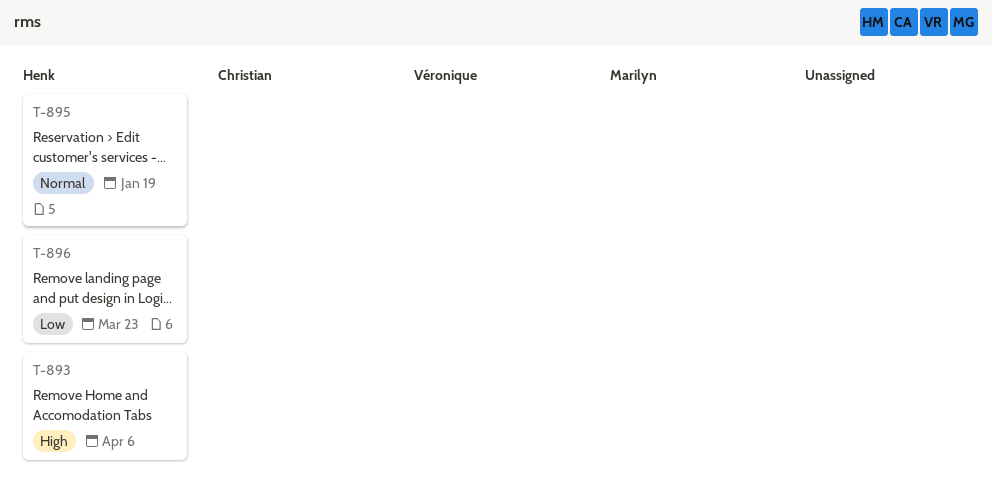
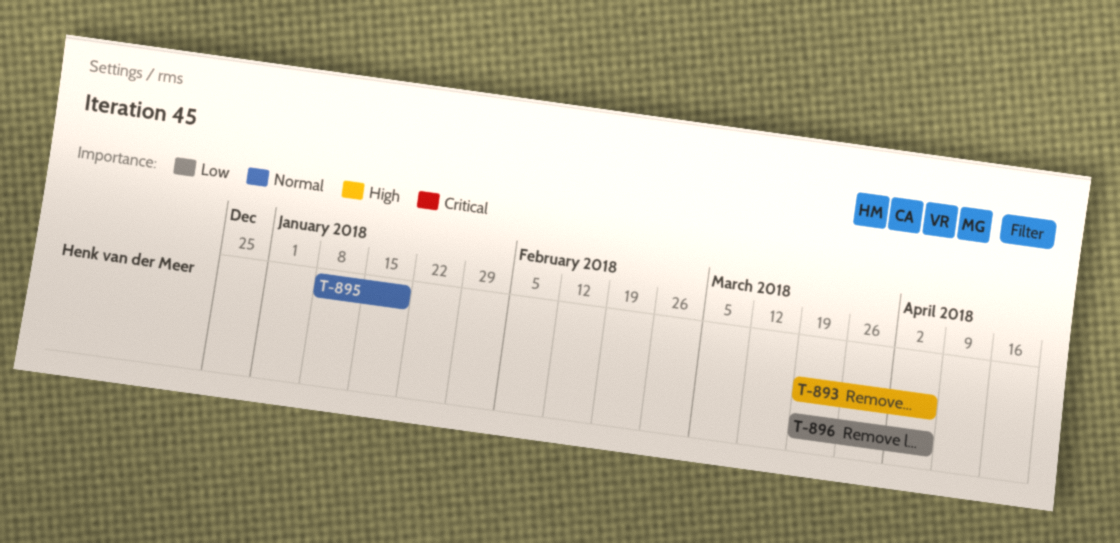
T-896, due: Mar 23 -> Apr 6

